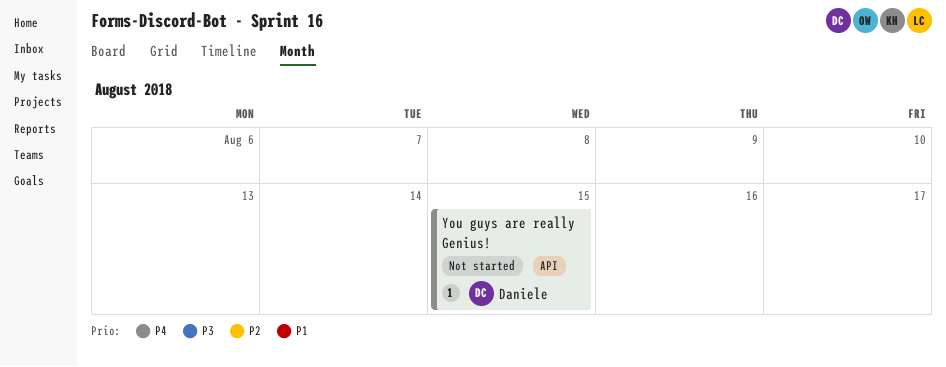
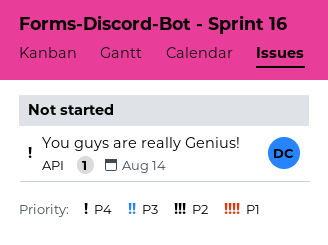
You guys are really Genius!, due: Aug 15 -> Aug 14

